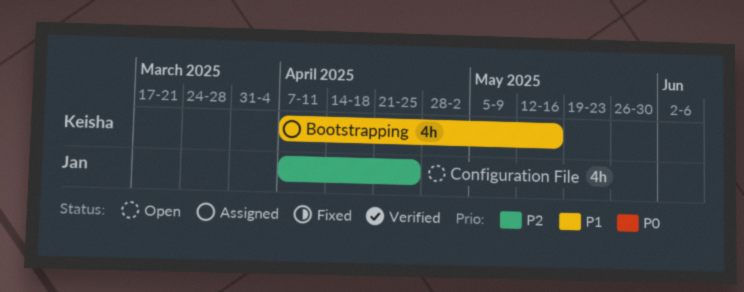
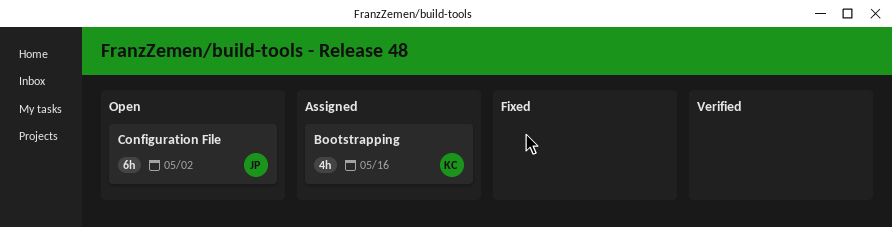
Configuration File, estimate: 4h -> 6h
Configuration File, due: Apr 25 -> May 2

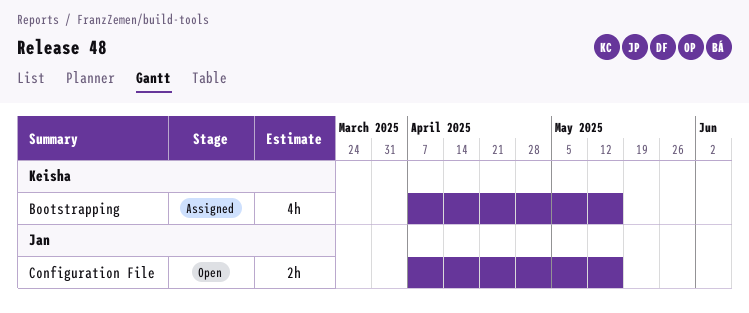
Configuration File, estimate: 6h -> 2h
Configuration File, due: May 2 -> May 16

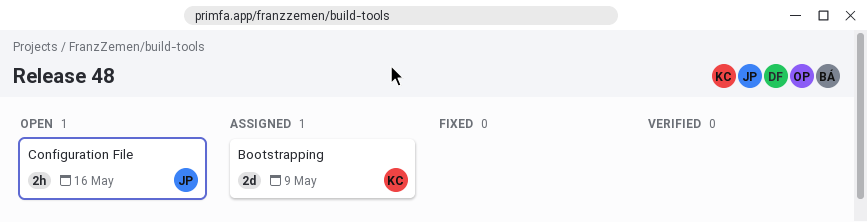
Bootstrapping, estimate: 4h -> 2d
Bootstrapping, due: May 16 -> May 9

